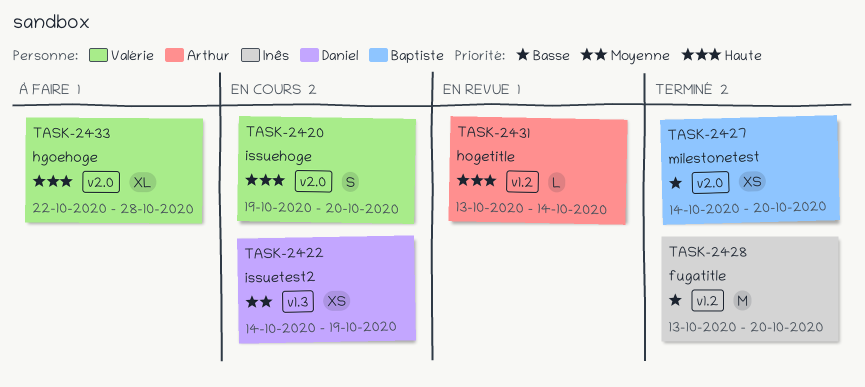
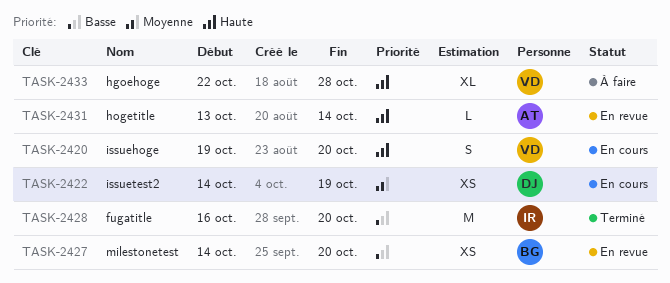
TASK-2427, status: Terminé -> En revue
TASK-2428, start: Oct 13 -> Oct 16

